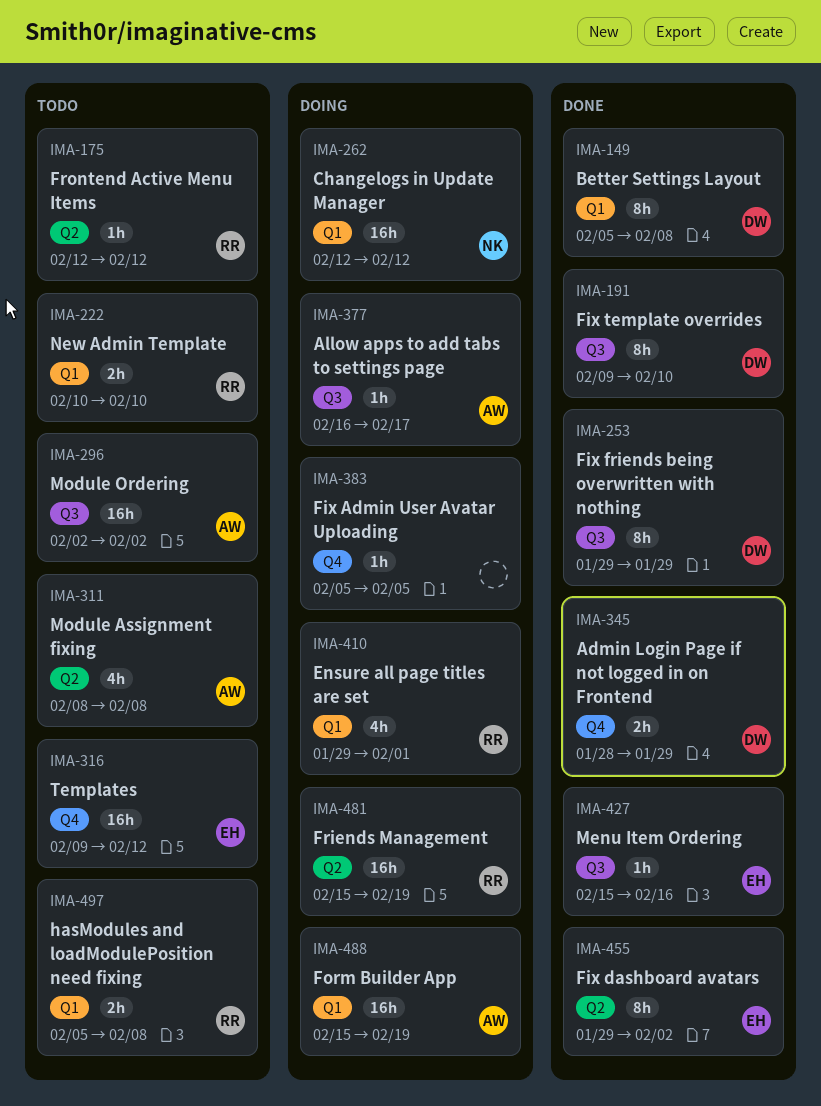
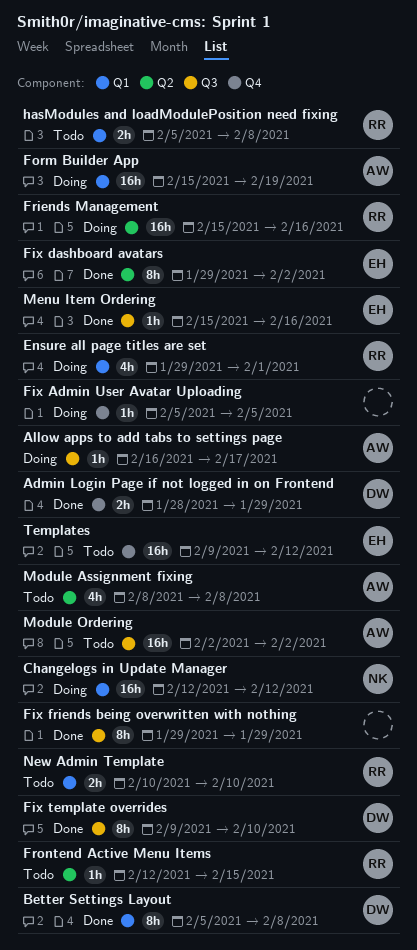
Fix friends being overwritten with nothing, owner: DW -> none
Friends Management, due: Feb 19 -> Feb 16
Frontend Active Menu Items, due: Feb 12 -> Feb 15

